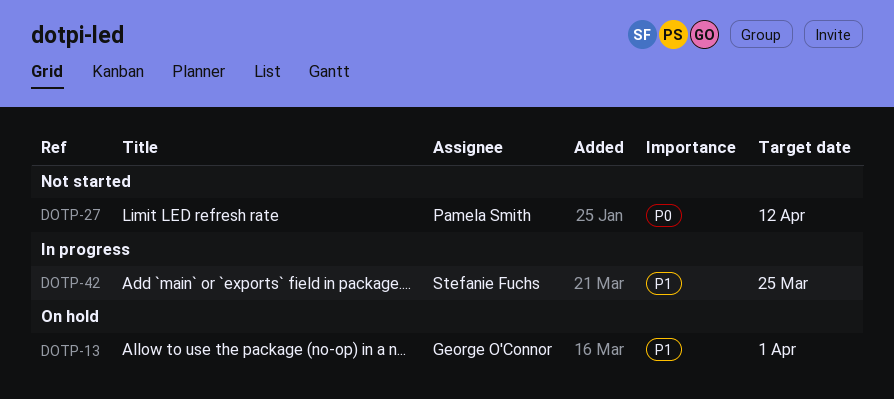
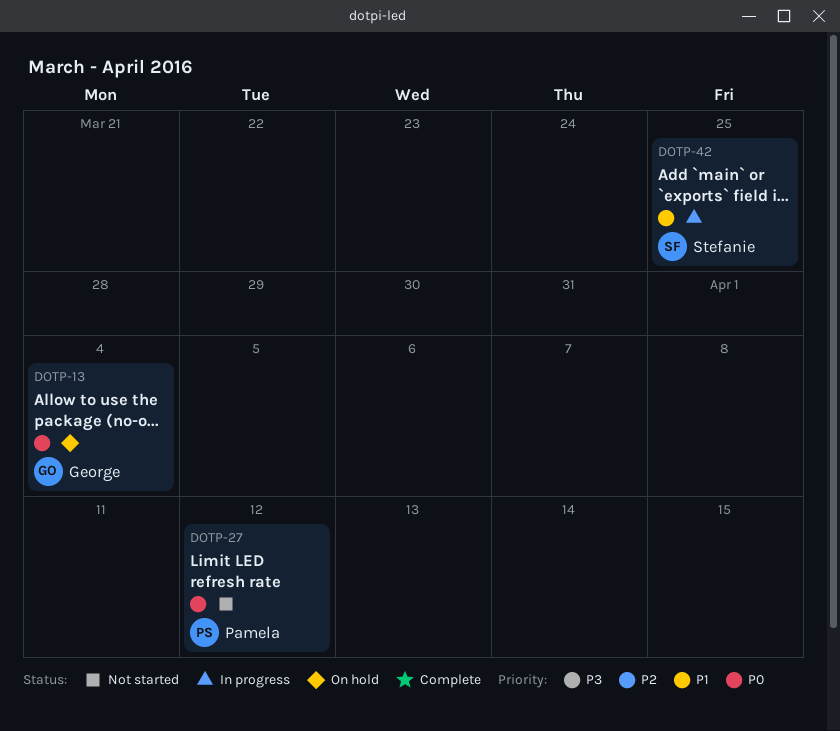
DOTP-13, priority: P1 -> P0
DOTP-13, due: Apr 1 -> Apr 4

